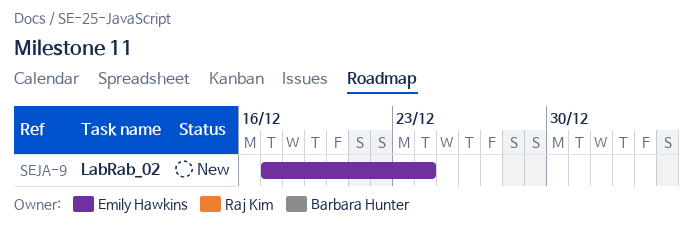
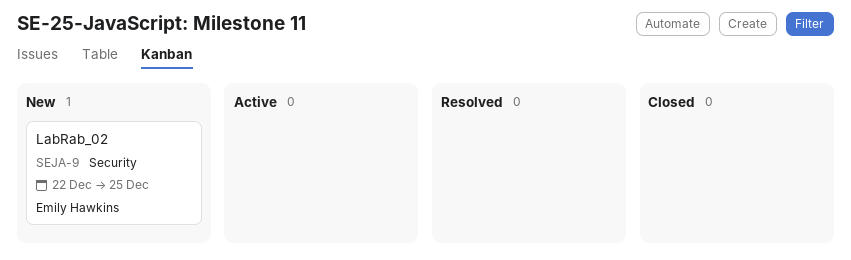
SEJA-9, start: Dec 17 -> Dec 22
SEJA-9, due: Dec 24 -> Dec 25

